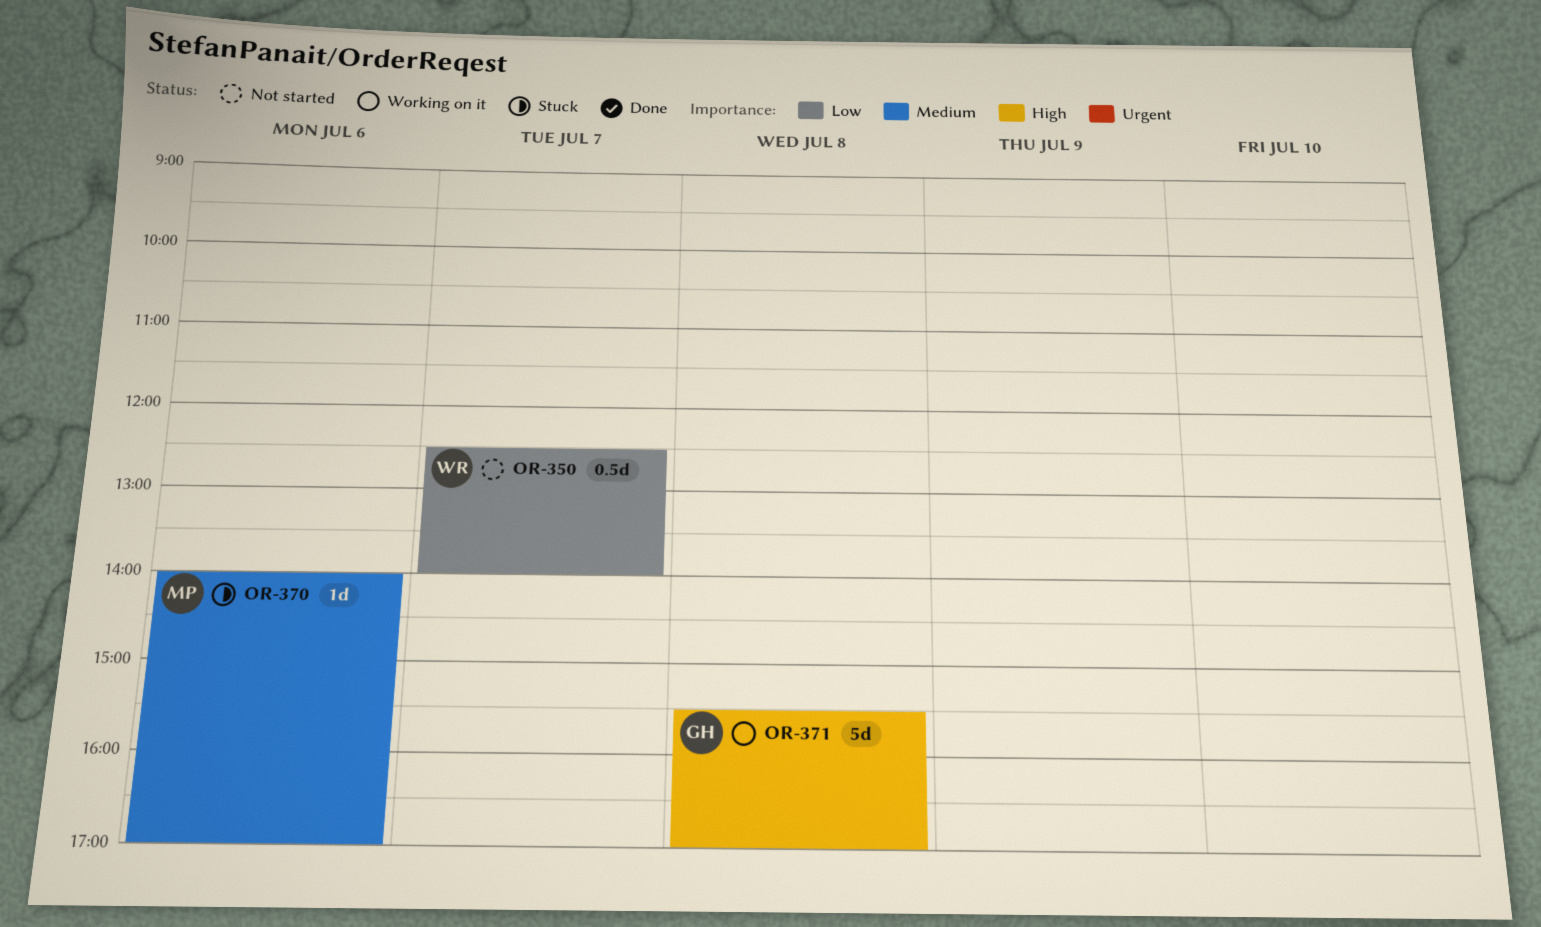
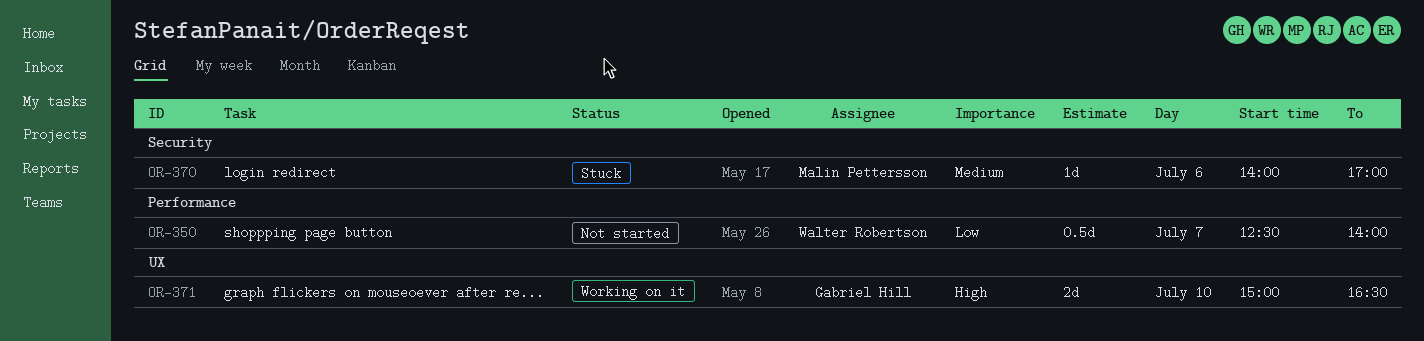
OR-371, estimate: 5d -> 2d
OR-371, day: Jul 8 -> Jul 10
OR-371, begins: 15:30 -> 15:00
OR-371, ends: 17:00 -> 16:30

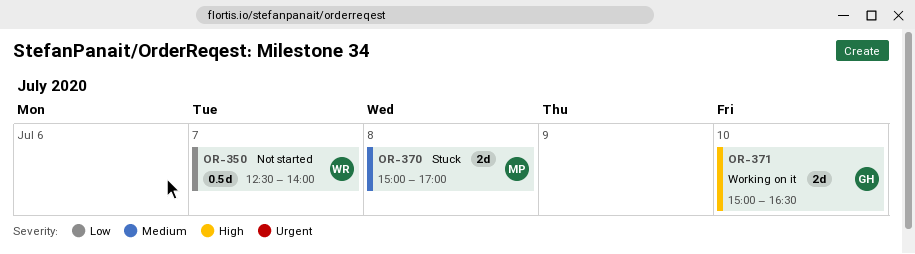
OR-370, estimate: 1d -> 2d
OR-370, day: Jul 6 -> Jul 8
OR-370, begins: 14:00 -> 15:00

